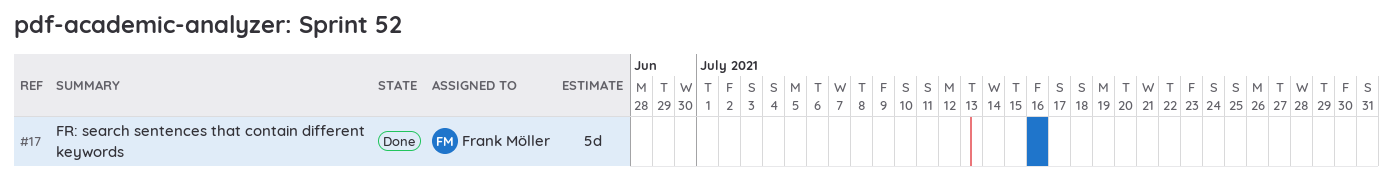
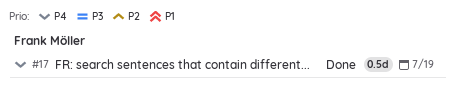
#17, estimate: 5d -> 0.5d
#17, due: Jul 16 -> Jul 19

